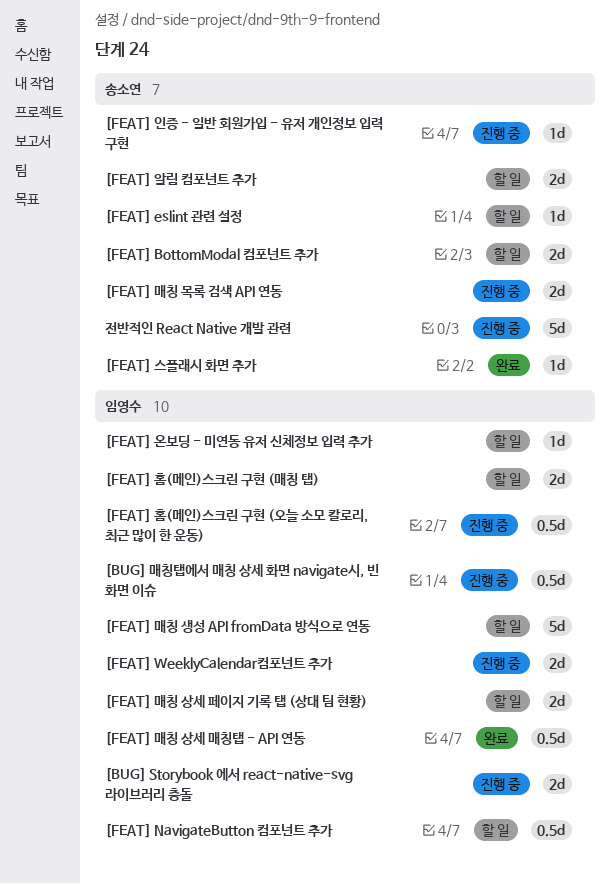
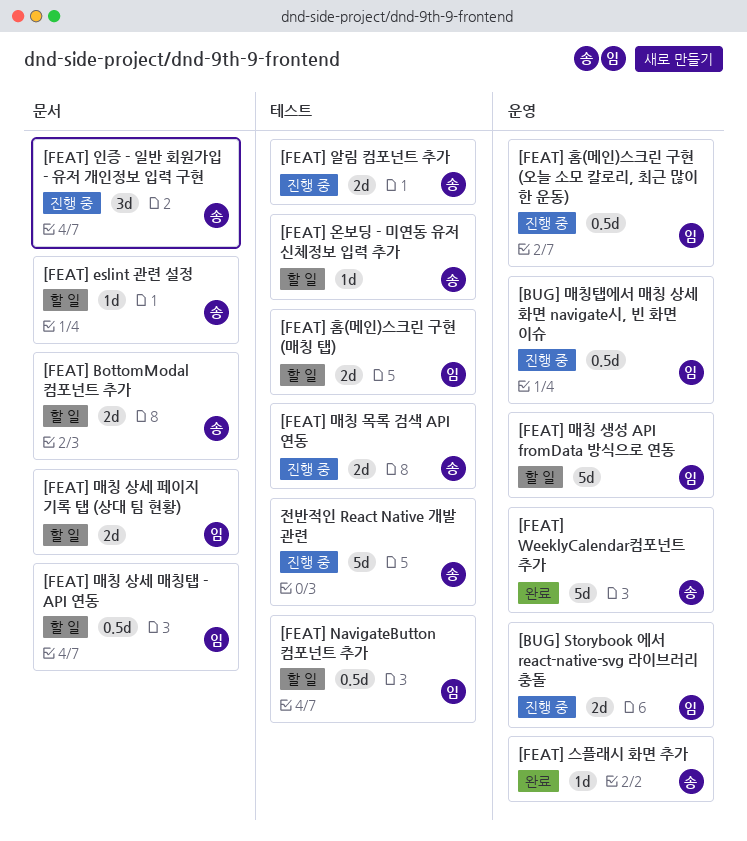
[FEAT] WeeklyCalendar컴포넌트 추가, status: 진행 중 -> 완료
[FEAT] WeeklyCalendar컴포넌트 추가, owner: 임영수 -> 송소연
[FEAT] WeeklyCalendar컴포넌트 추가, estimate: 2d -> 5d
[FEAT] 매칭 상세 매칭탭 - API 연동, status: 완료 -> 할 일
[FEAT] 알림 컴포넌트 추가, status: 할 일 -> 진행 중
[FEAT] 온보딩 - 미연동 유저 신체정보 입력 추가, owner: 임영수 -> 송소연
[FEAT] 인증 - 일반 회원가입 - 유저 개인정보 입력 구현, estimate: 1d -> 3d

